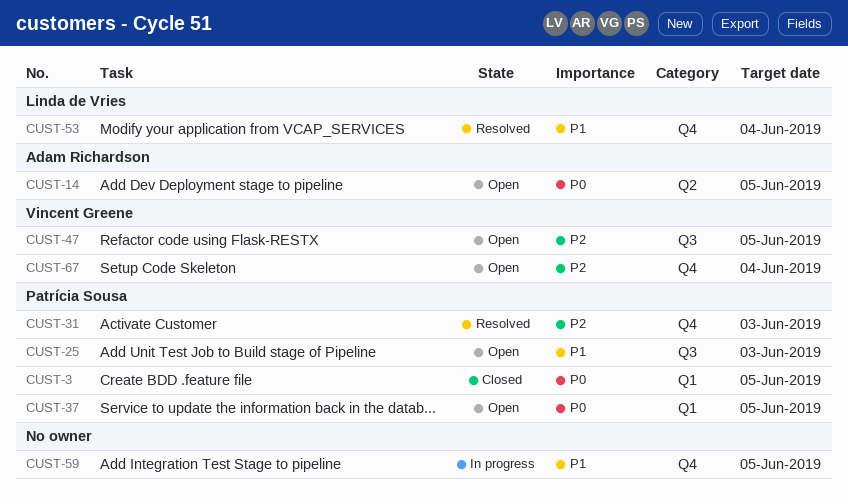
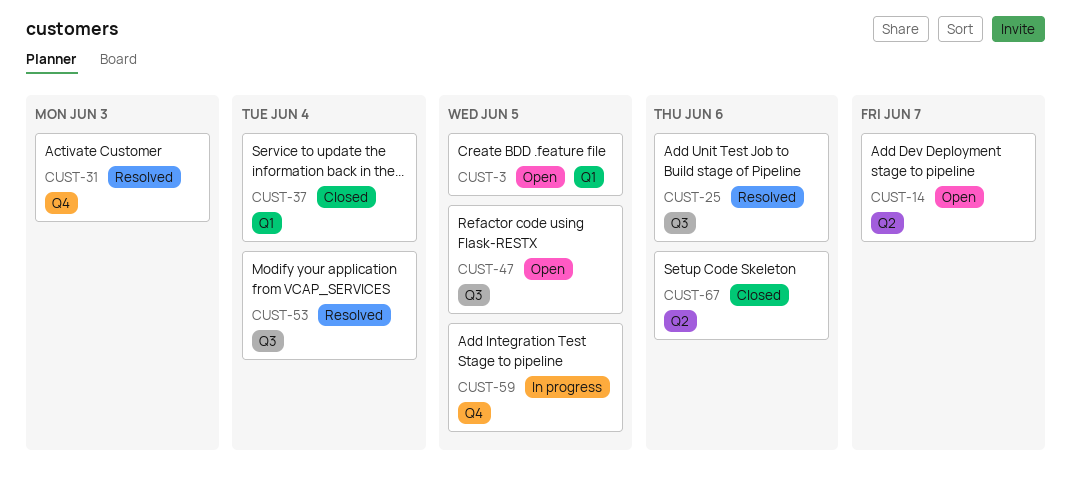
CUST-3, status: Closed -> Open
CUST-14, due: Jun 5 -> Jun 7
CUST-25, status: Open -> Resolved
CUST-25, due: Jun 3 -> Jun 6
CUST-37, status: Open -> Closed
CUST-37, due: Jun 5 -> Jun 4
CUST-53, label: Q4 -> Q3
CUST-67, status: Open -> Closed
CUST-67, label: Q4 -> Q2
CUST-67, due: Jun 4 -> Jun 6

